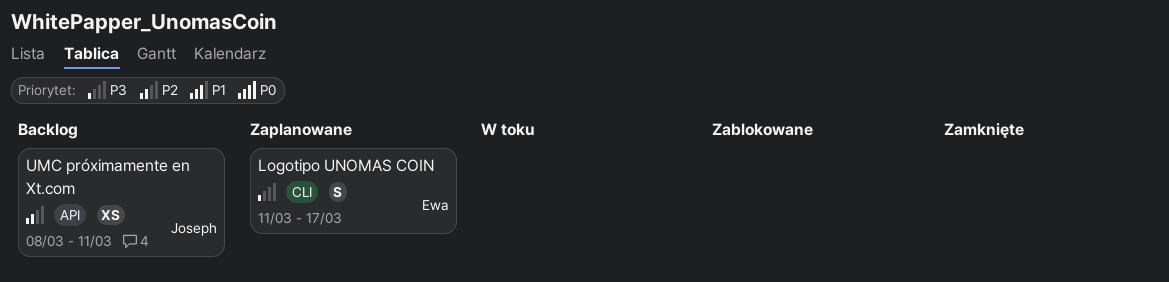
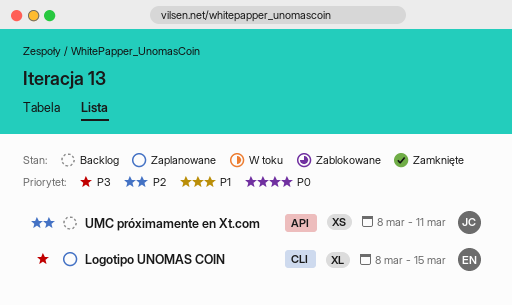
Logotipo UNOMAS COIN, estimate: S -> XL
Logotipo UNOMAS COIN, start: Mar 11 -> Mar 8
Logotipo UNOMAS COIN, due: Mar 17 -> Mar 15

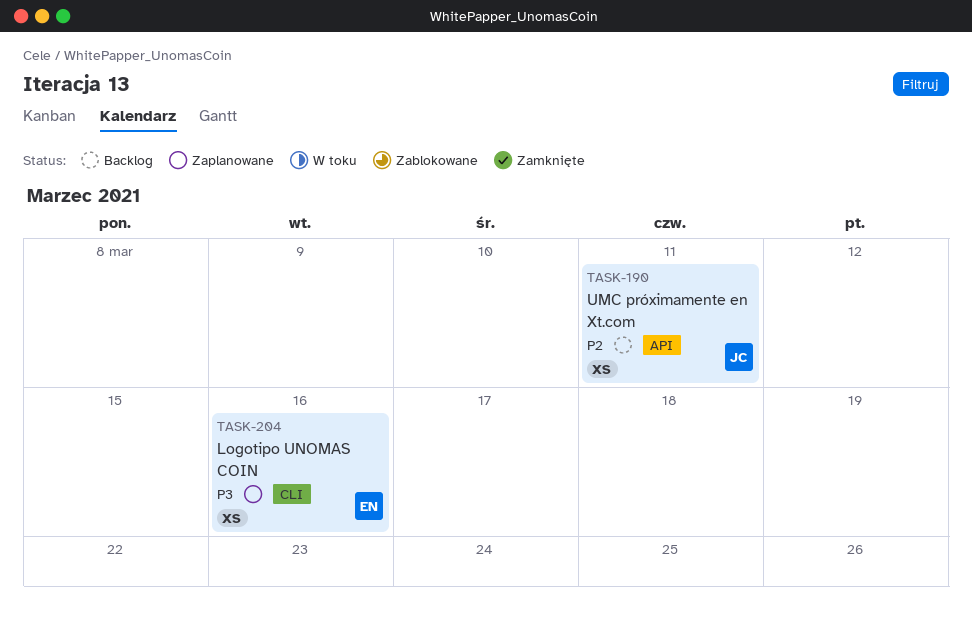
Logotipo UNOMAS COIN, estimate: XL -> XS
Logotipo UNOMAS COIN, due: Mar 15 -> Mar 16

